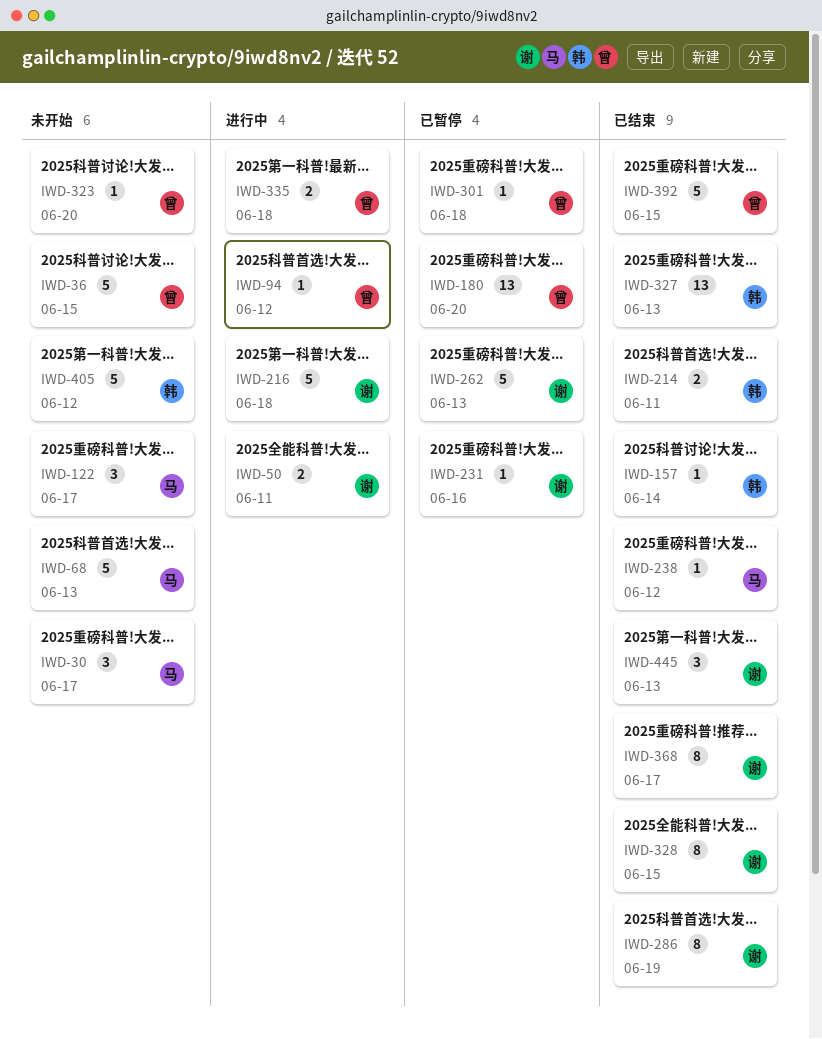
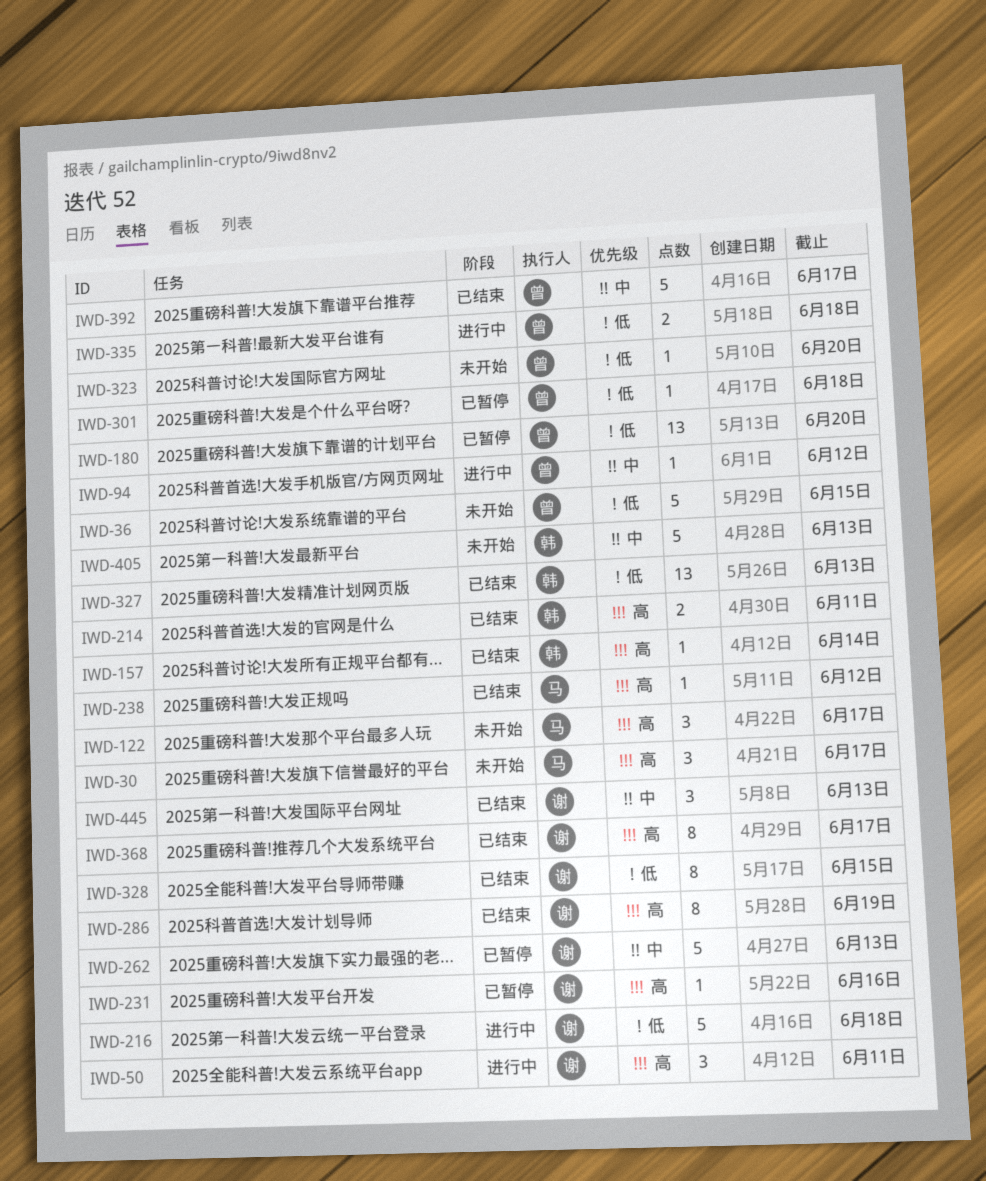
IWD-50, estimate: 2 -> 3
IWD-68: present -> none
IWD-392, due: Jun 15 -> Jun 17
IWD-405, due: Jun 12 -> Jun 13

